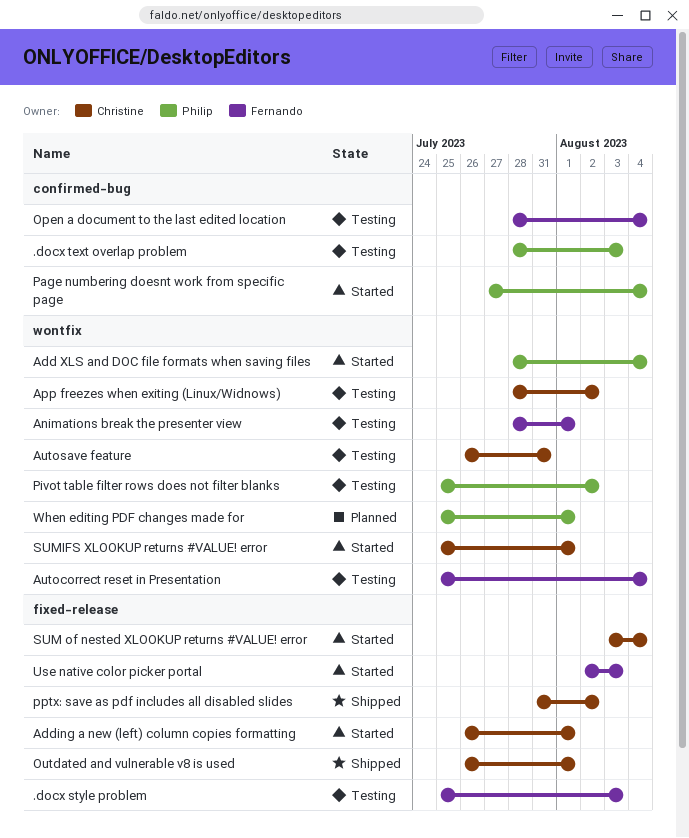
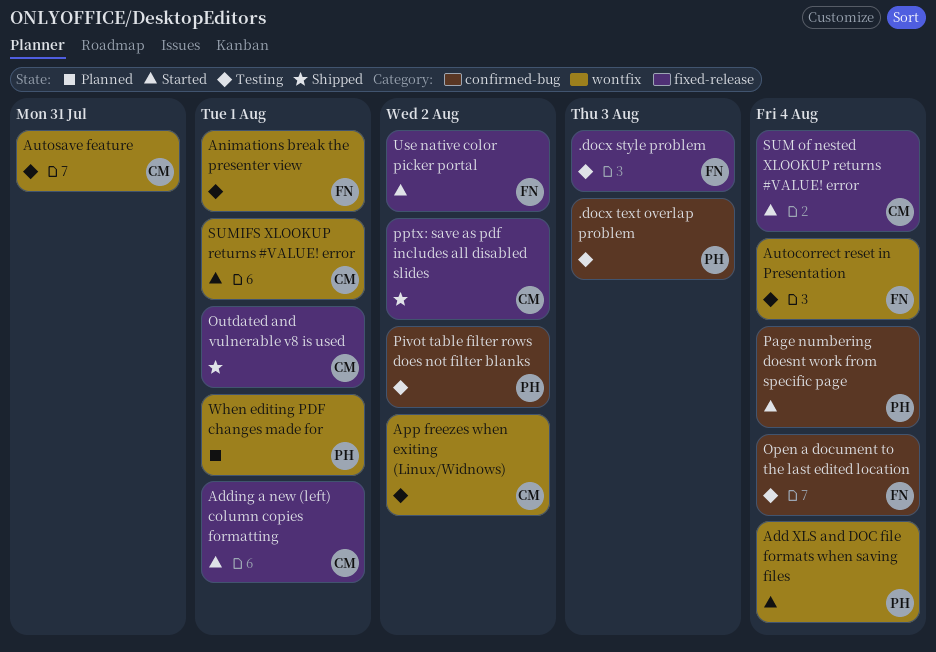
Pivot table filter rows does not filter blanks, label: wontfix -> confirmed-bug
Use native color picker portal, due: Aug 3 -> Aug 2

